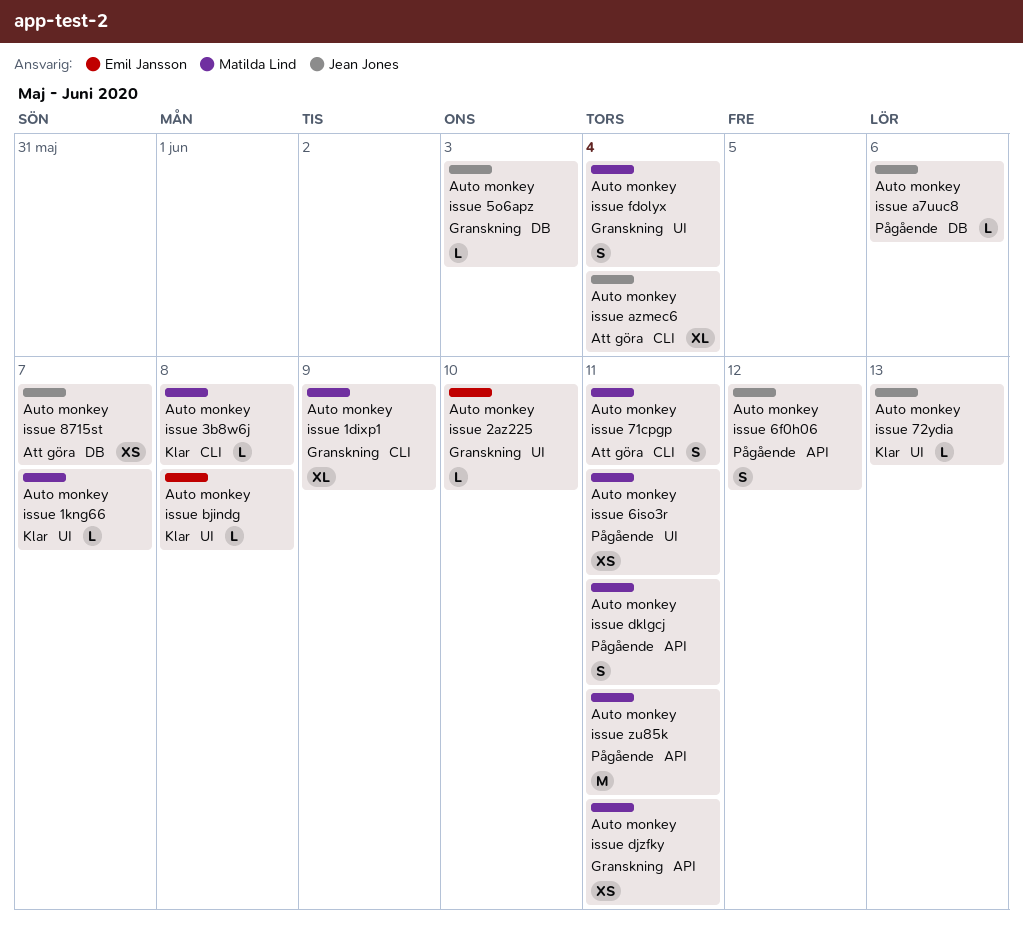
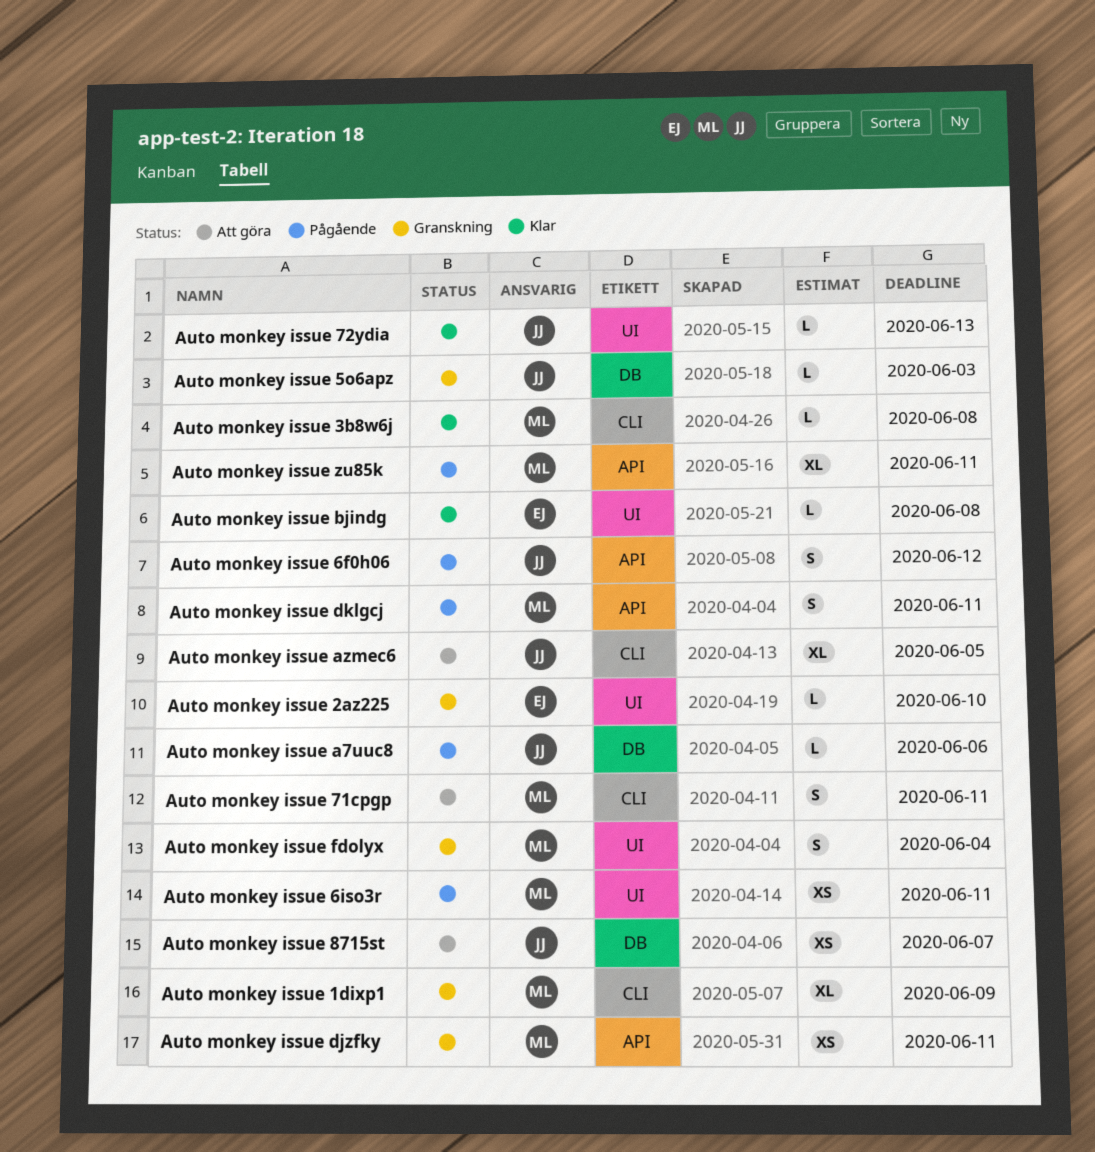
Auto monkey issue 1kng66: present -> none
Auto monkey issue azmec6, due: Jun 4 -> Jun 5
Auto monkey issue zu85k, estimate: M -> XL

